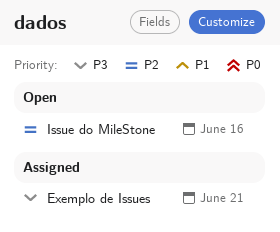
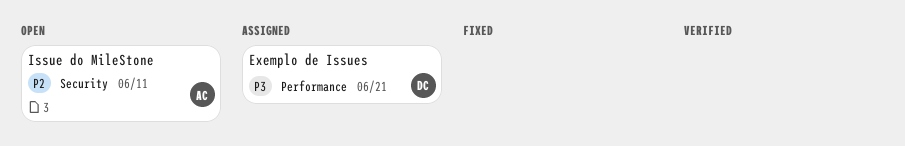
Issue do MileStone, due: Jun 16 -> Jun 11

